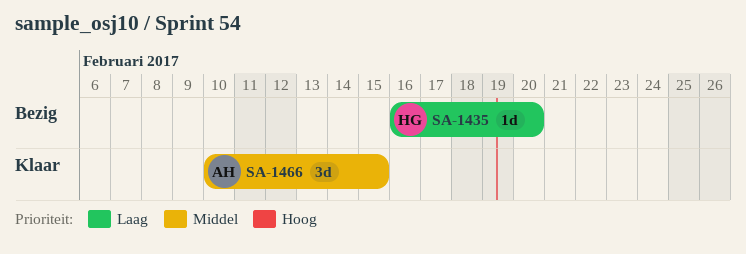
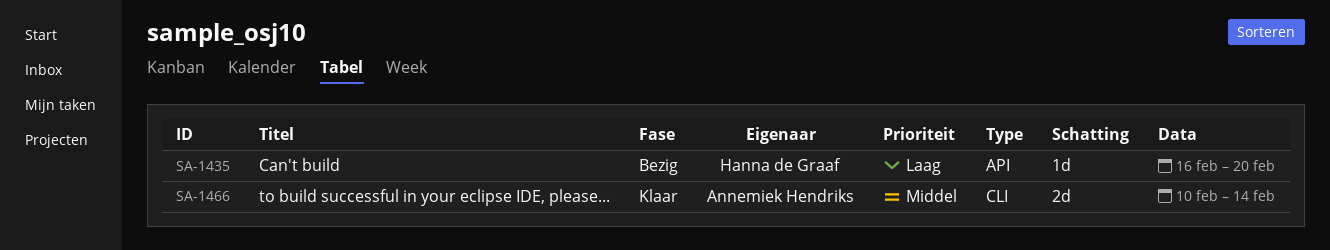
SA-1466, estimate: 3d -> 2d
SA-1466, due: Feb 15 -> Feb 14

